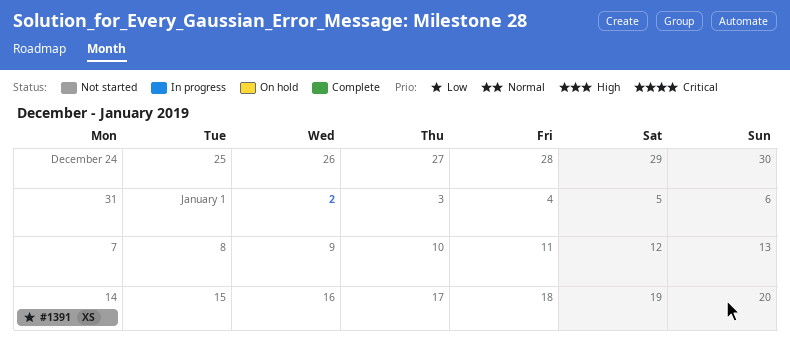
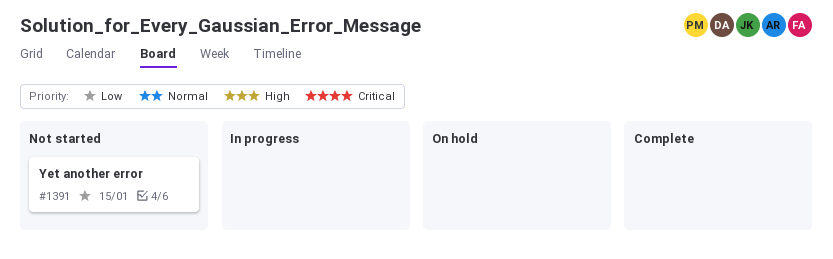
#1391, due: Jan 14 -> Jan 15

